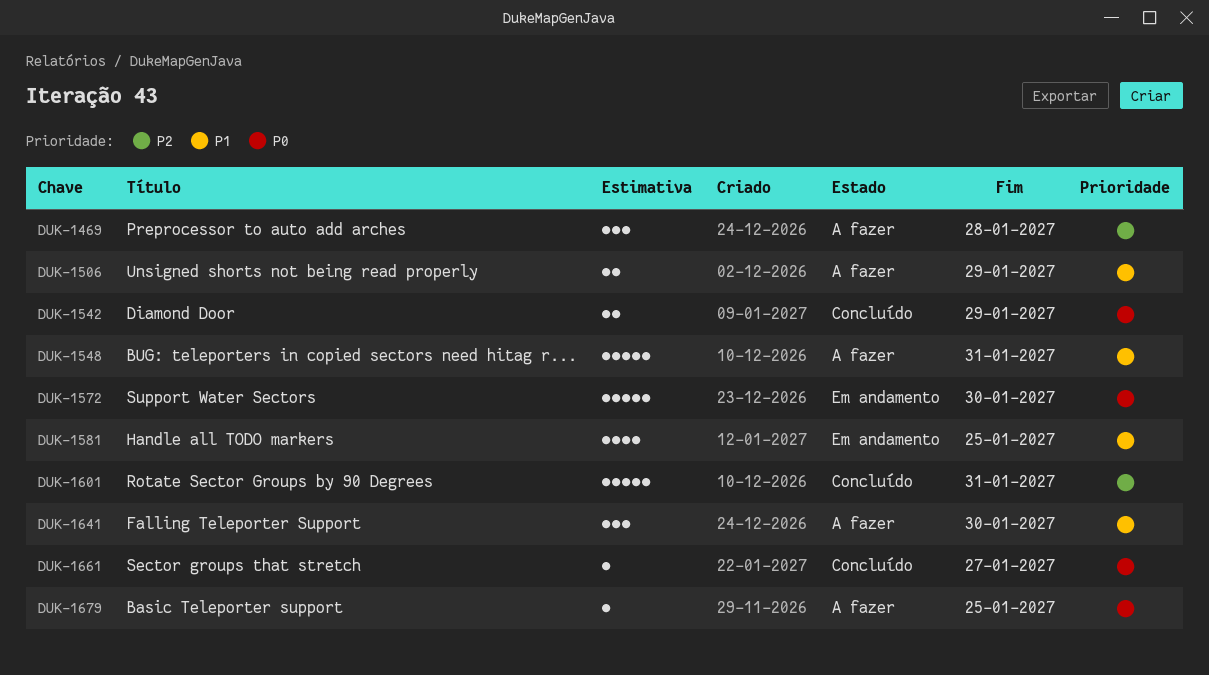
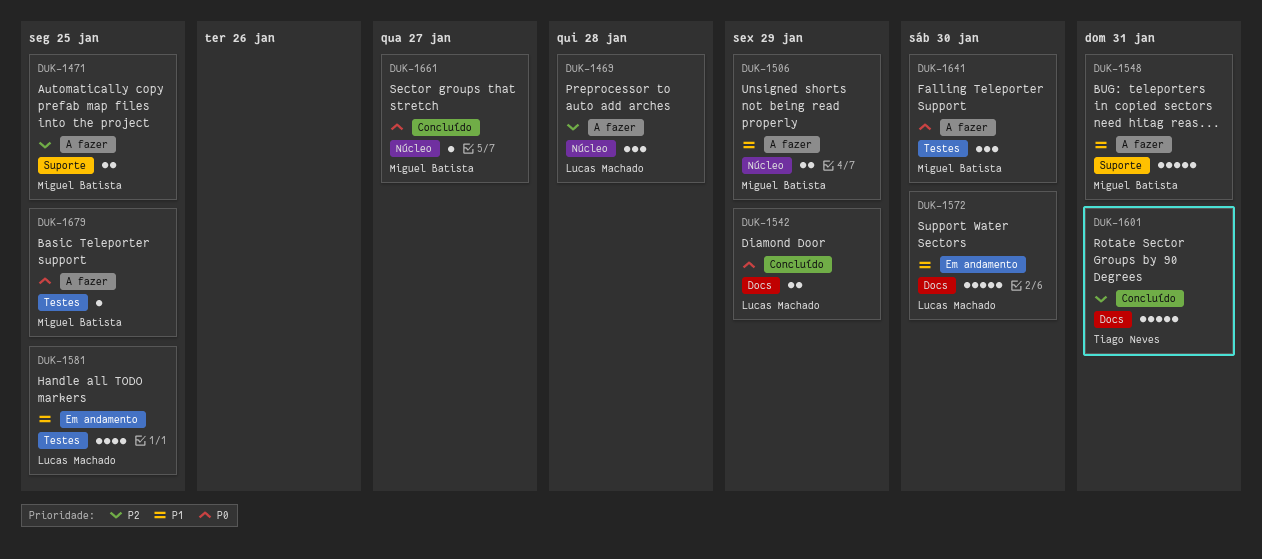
DUK-1471: none -> present
DUK-1572, priority: P0 -> P1
DUK-1641, priority: P1 -> P0

